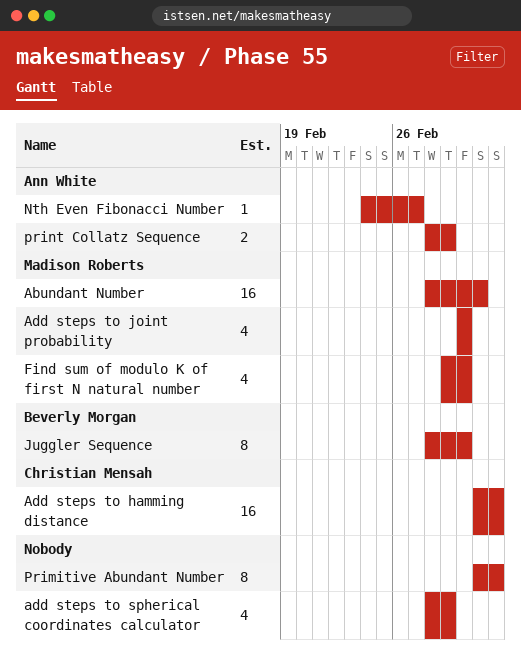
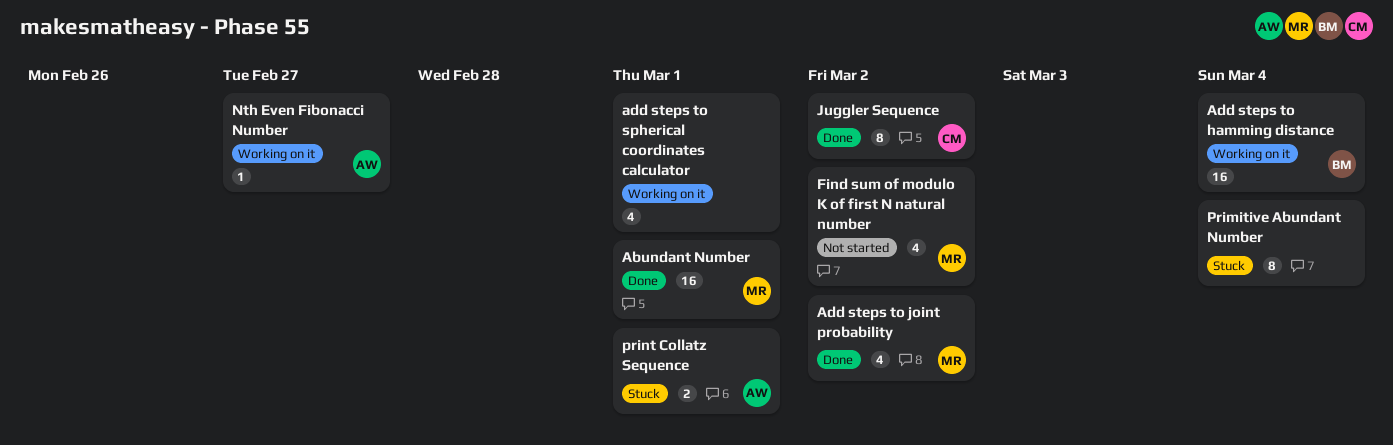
Abundant Number, due: Mar 3 -> Mar 1
Add steps to hamming distance, owner: Christian Mensah -> Beverly Morgan
Juggler Sequence, owner: Beverly Morgan -> Christian Mensah

